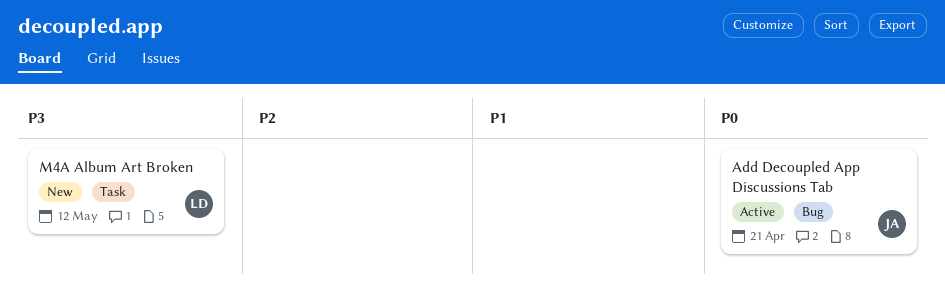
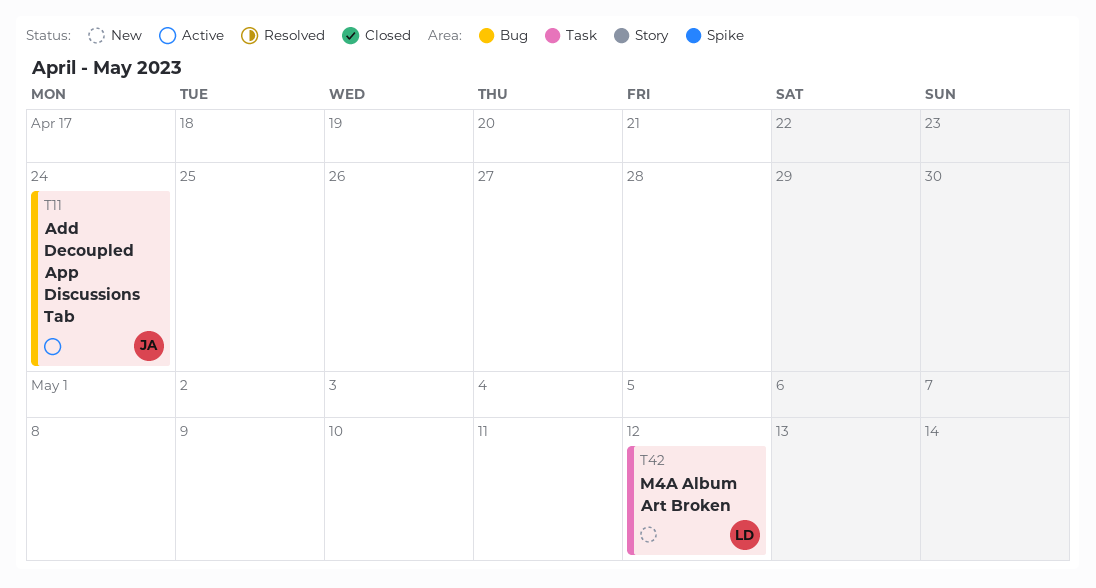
Add Decoupled App Discussions Tab, due: Apr 21 -> Apr 24

